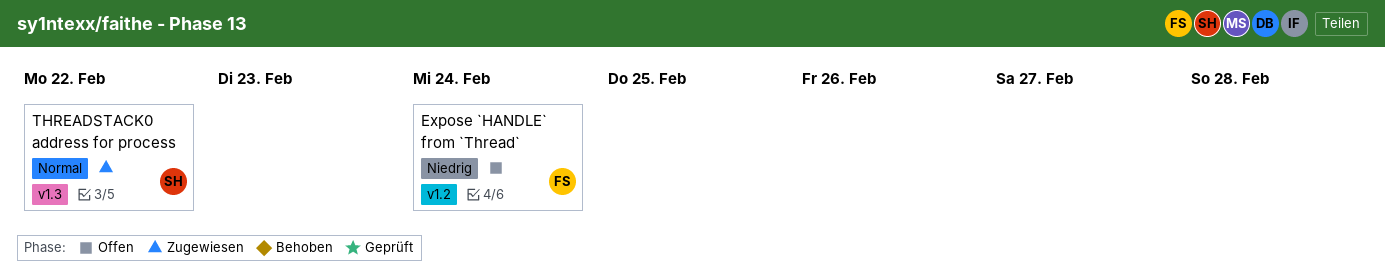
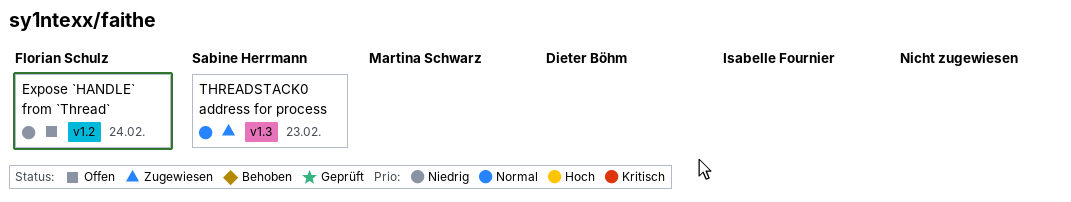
THREADSTACK0 address for process, due: Feb 22 -> Feb 23

